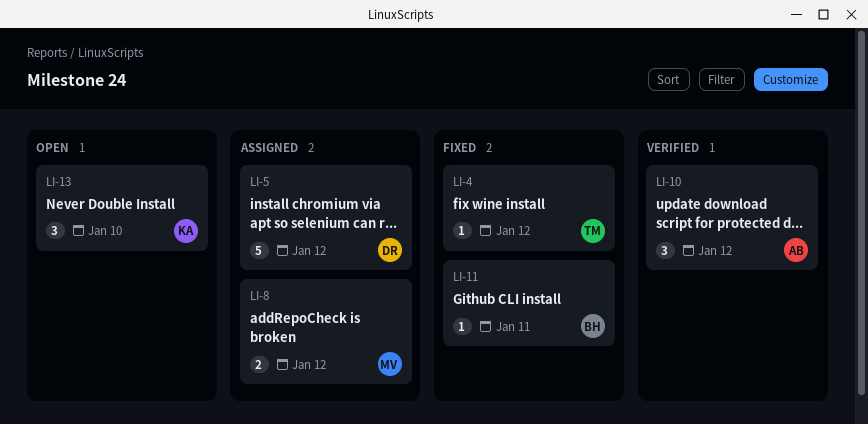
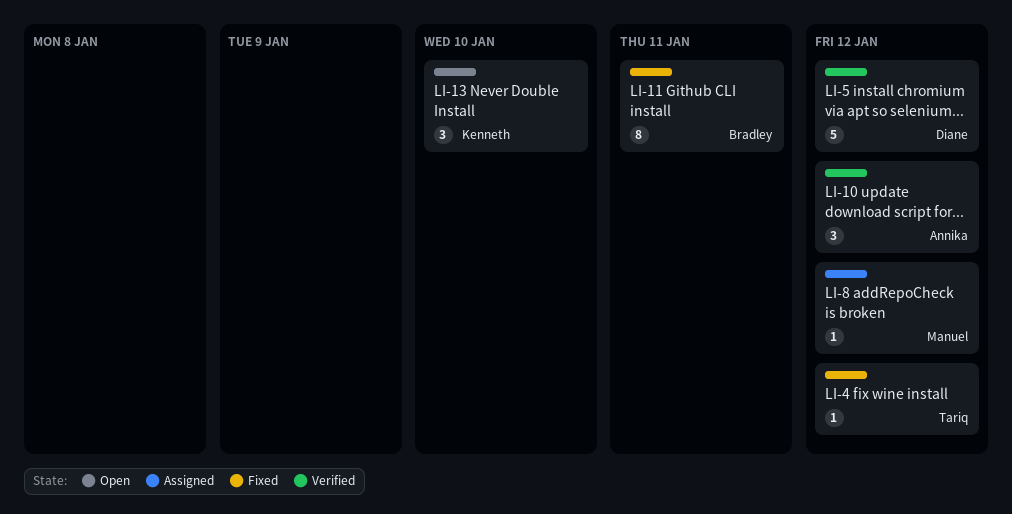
LI-5, status: Assigned -> Verified
LI-8, estimate: 2 -> 1
LI-11, estimate: 1 -> 8

